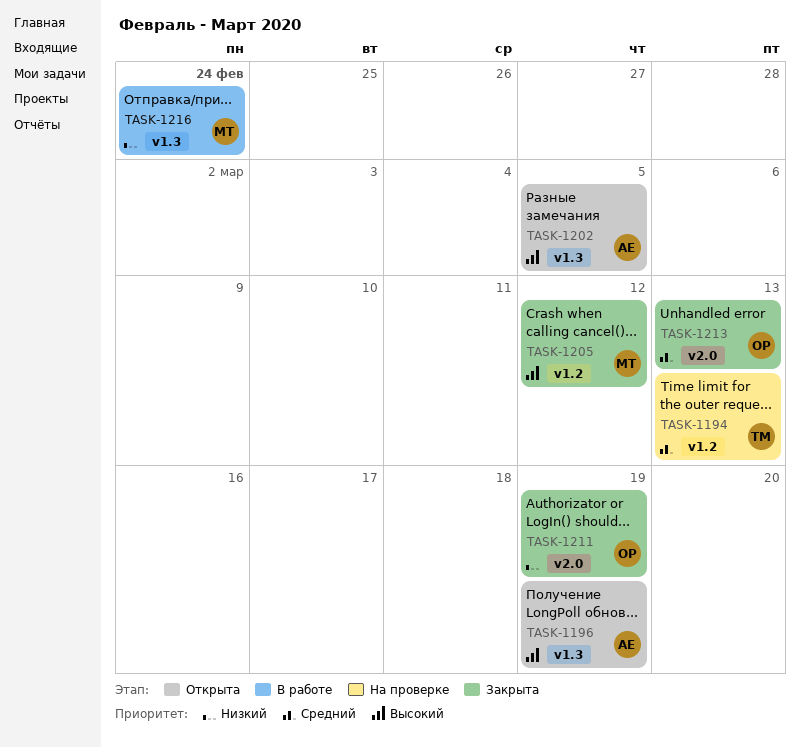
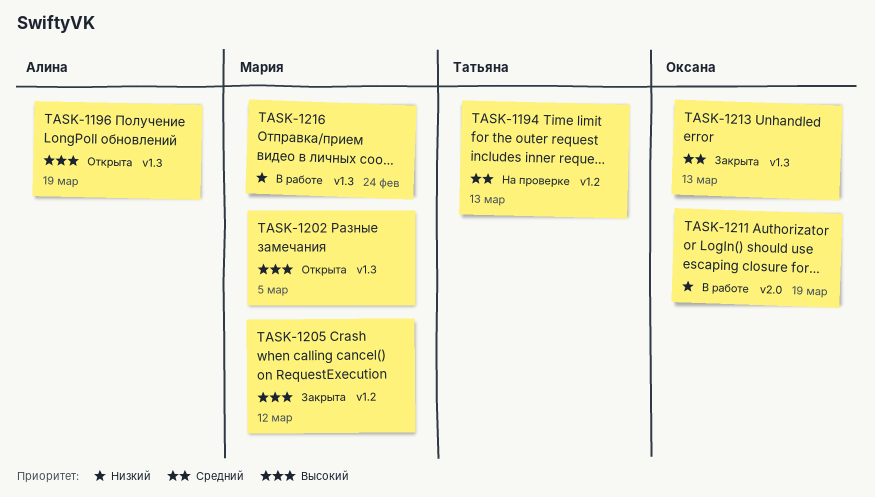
TASK-1202, owner: Алина -> Мария
TASK-1211, status: Закрыта -> В работе
TASK-1213, label: v2.0 -> v1.3

